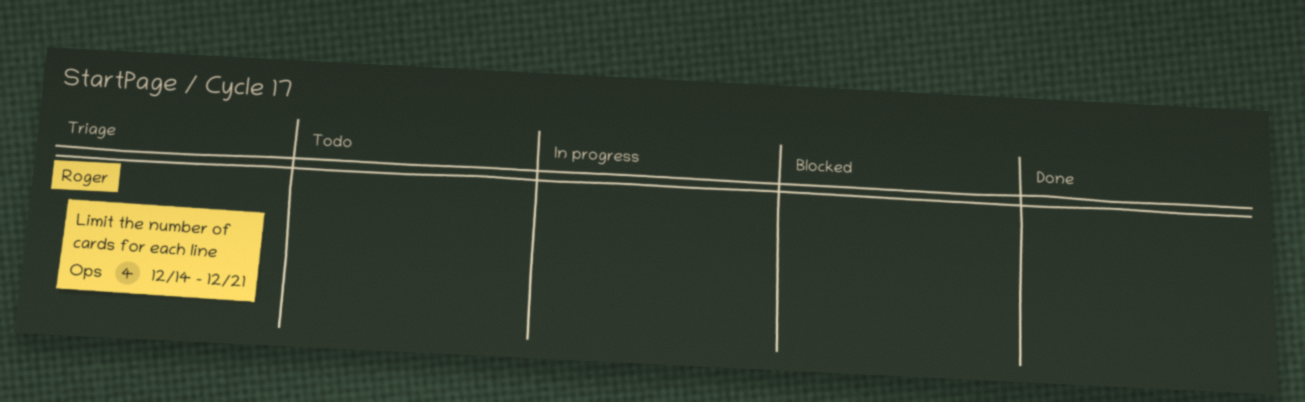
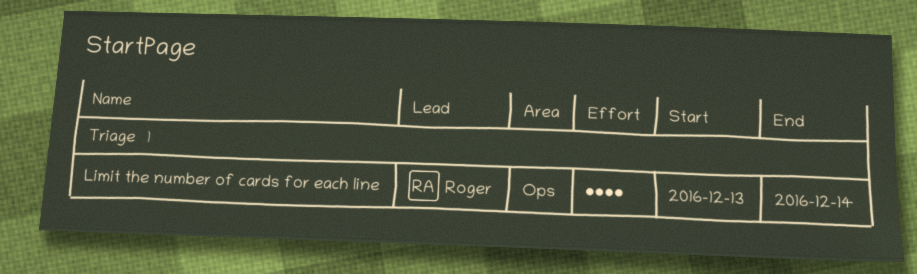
Limit the number of cards for each line, start: Dec 14 -> Dec 13
Limit the number of cards for each line, due: Dec 21 -> Dec 14

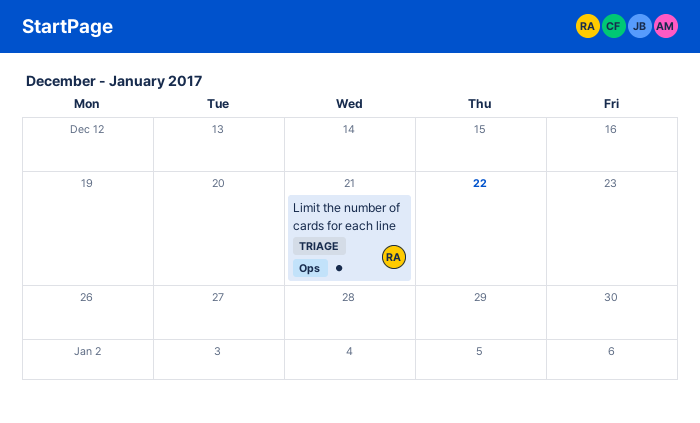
Limit the number of cards for each line, estimate: 4 -> 1
Limit the number of cards for each line, due: Dec 14 -> Dec 21

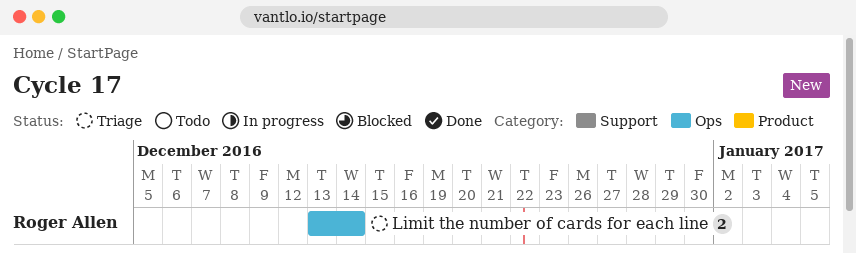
Limit the number of cards for each line, estimate: 1 -> 2
Limit the number of cards for each line, due: Dec 21 -> Dec 14

